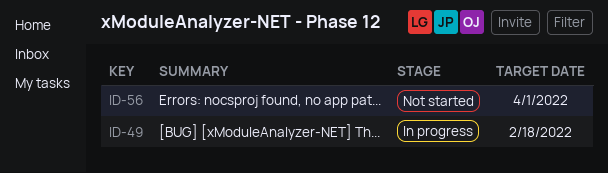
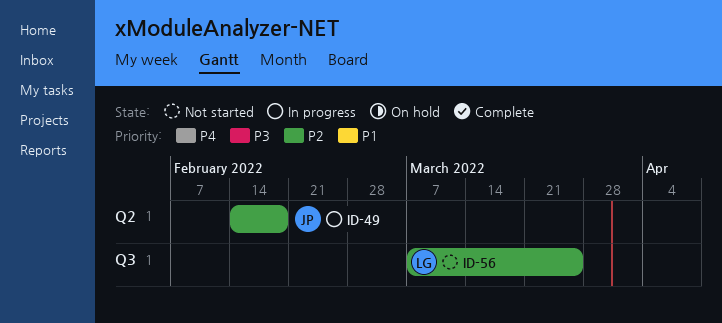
ID-56, due: Apr 1 -> Mar 25

